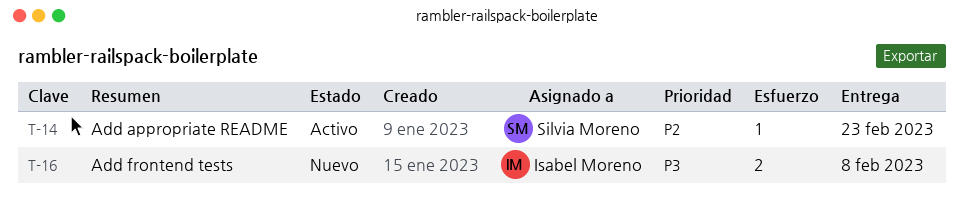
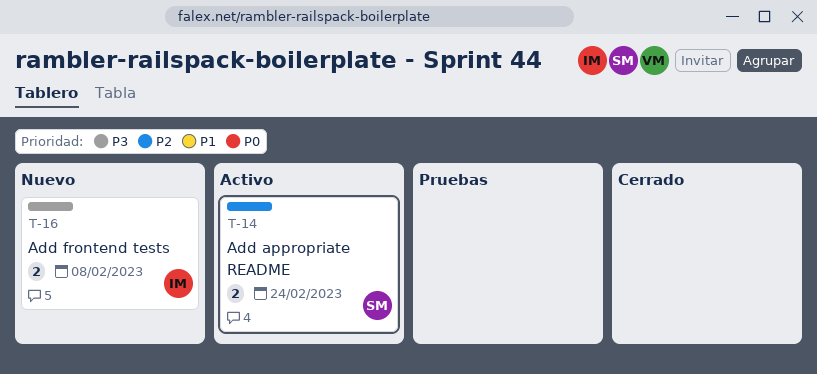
T-14, estimate: 1 -> 2
T-14, due: Feb 23 -> Feb 24

